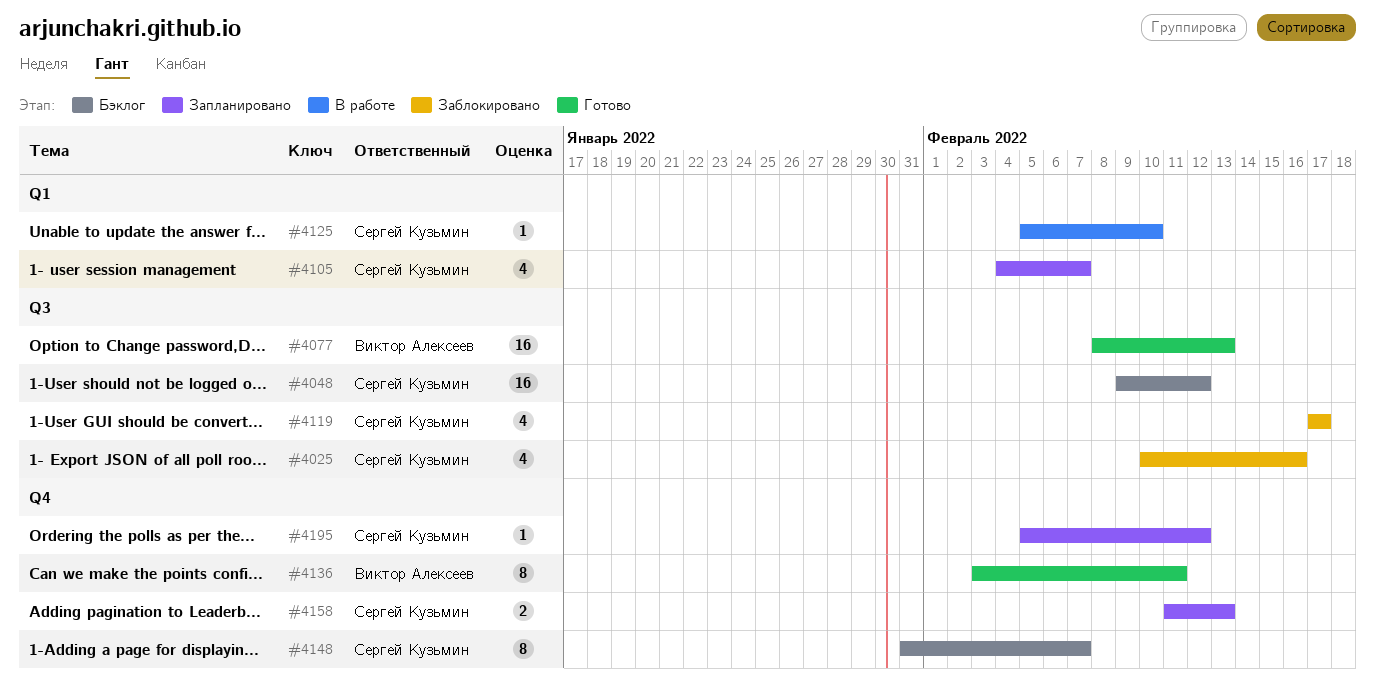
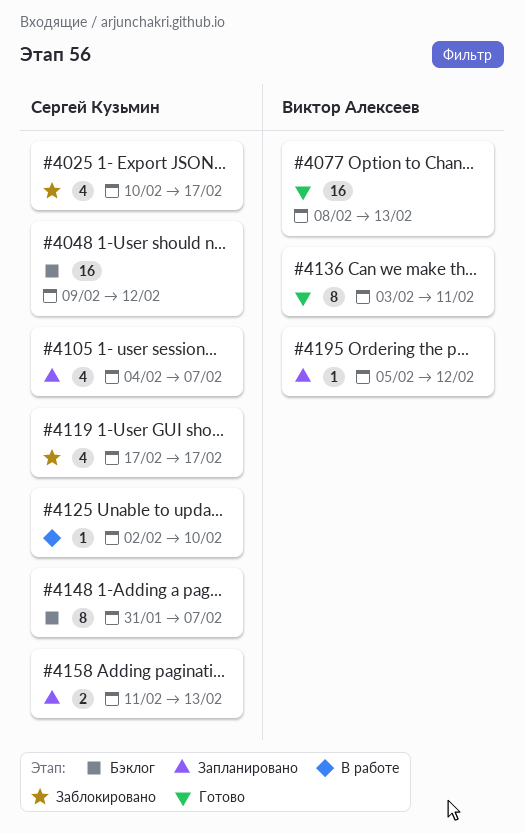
#4025, due: Feb 16 -> Feb 17
#4125, start: Feb 5 -> Feb 2
#4195, owner: Сергей Кузьмин -> Виктор Алексеев

